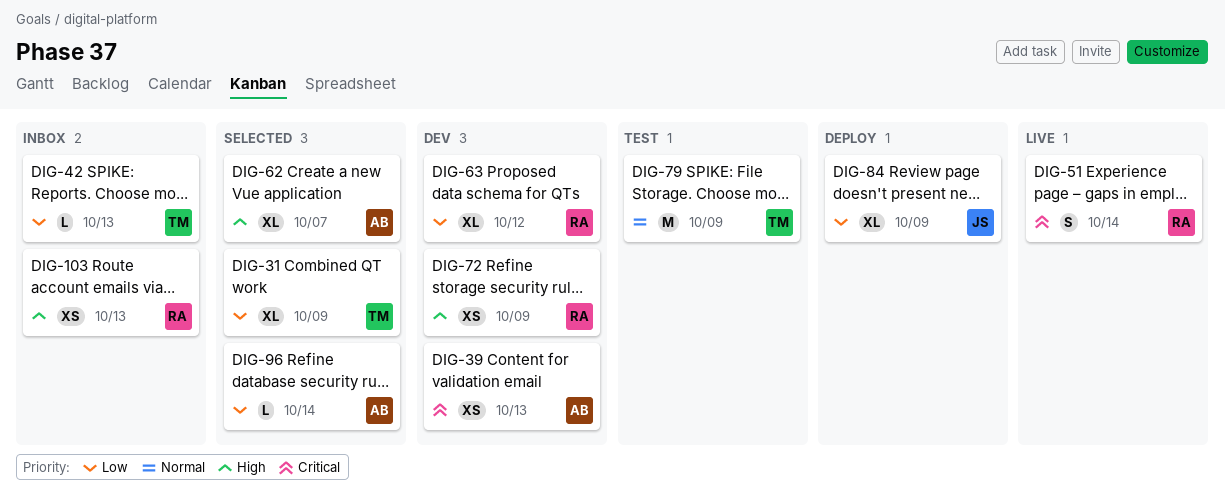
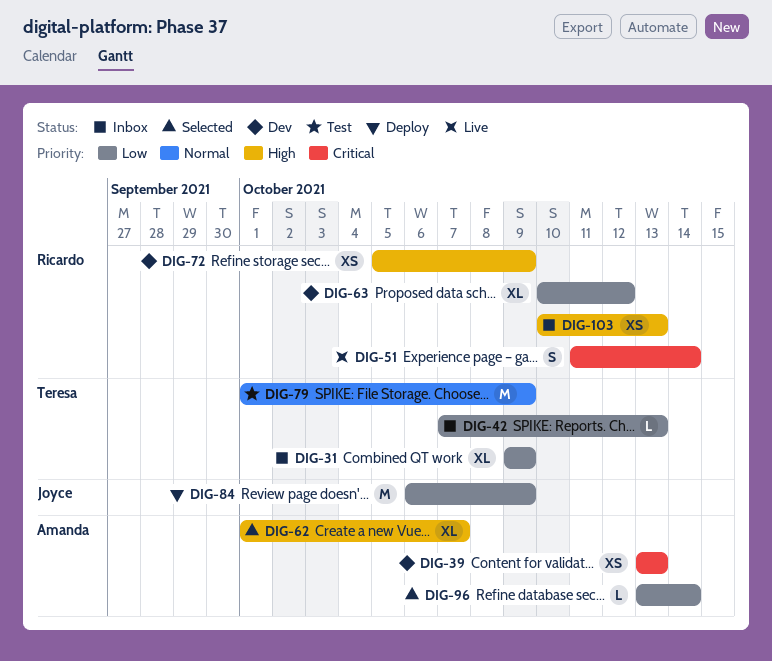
DIG-31, status: Selected -> Inbox
DIG-84, estimate: XL -> M

